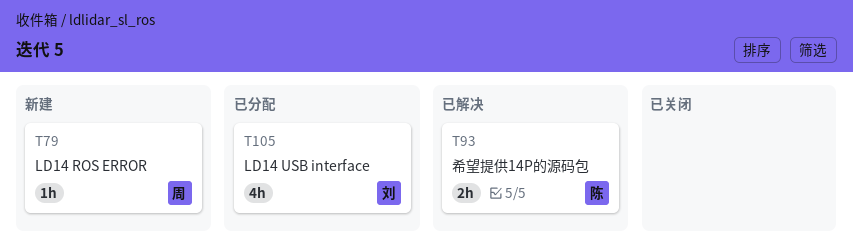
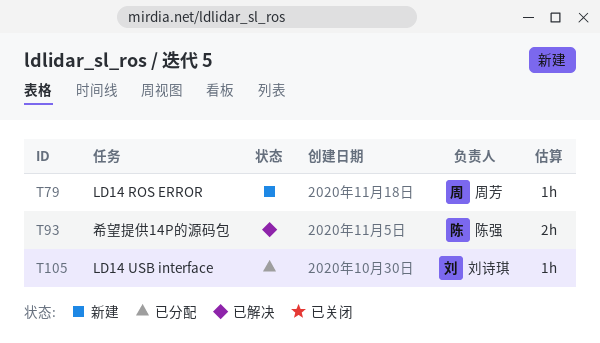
T105, estimate: 4h -> 1h

